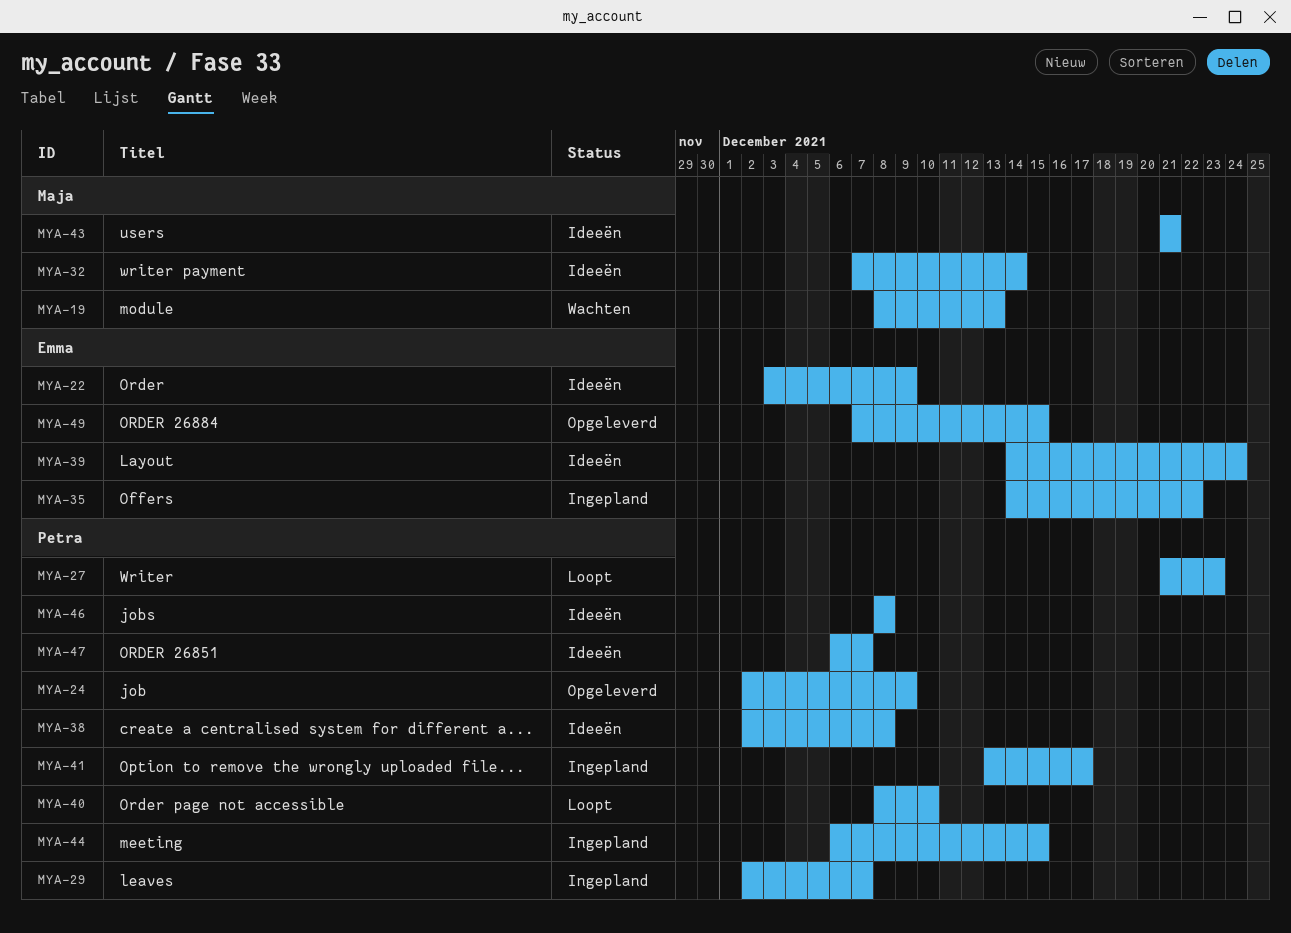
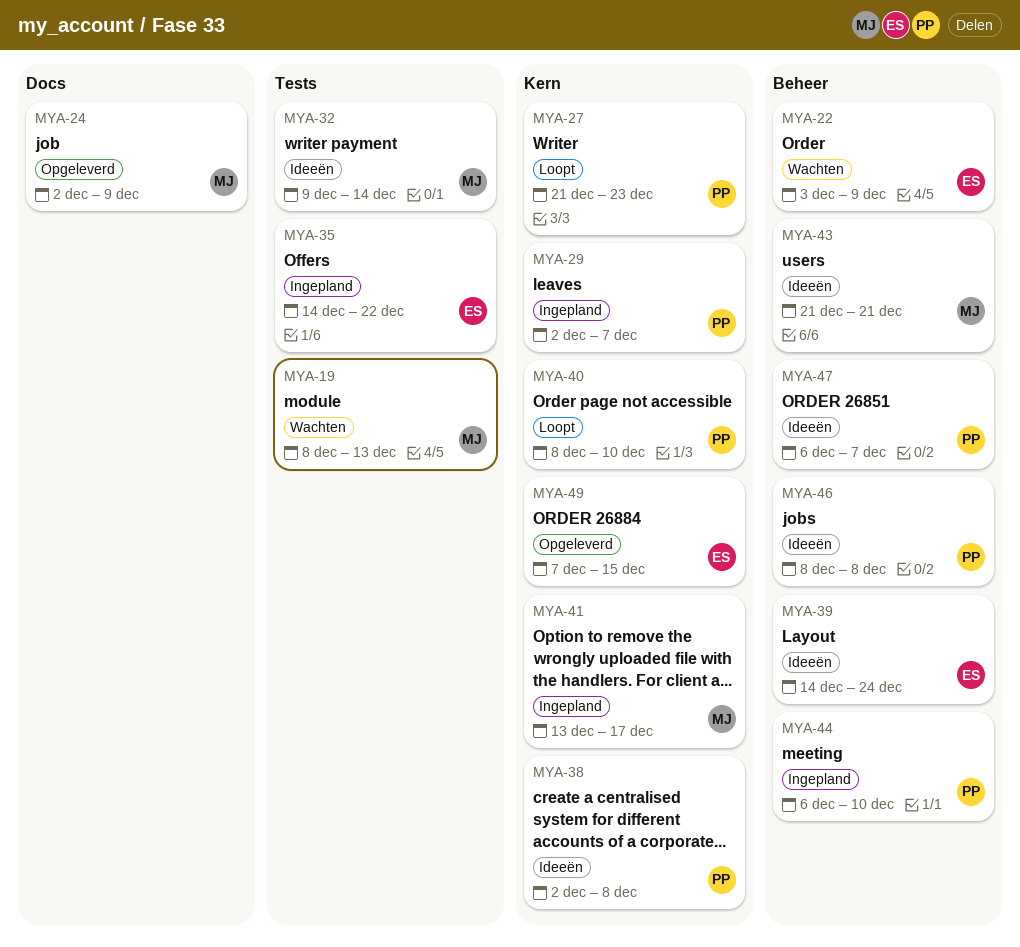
MYA-22, status: Ideeën -> Wachten
MYA-24, owner: Petra -> Maja
MYA-32, start: Dec 7 -> Dec 9
MYA-41, owner: Petra -> Maja
MYA-44, due: Dec 15 -> Dec 10

